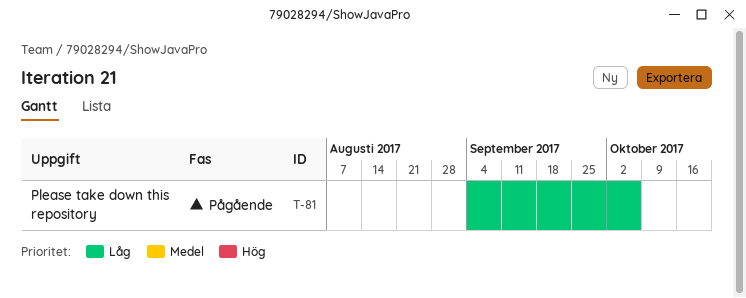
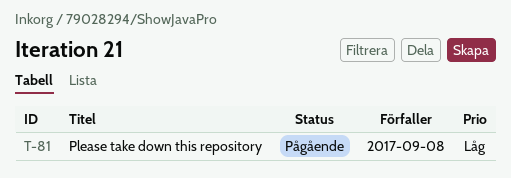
T-81, due: Oct 6 -> Sep 8

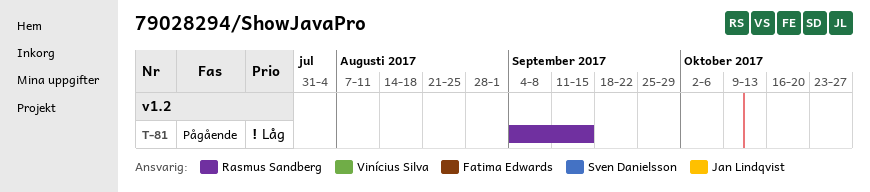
T-81, due: Sep 8 -> Sep 15

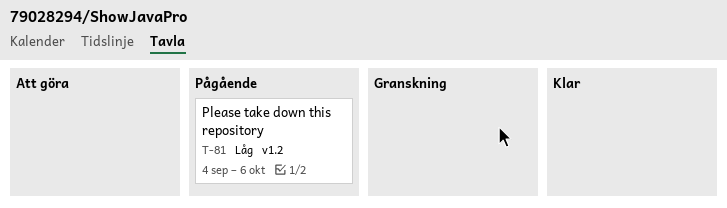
T-81, due: Sep 15 -> Oct 6

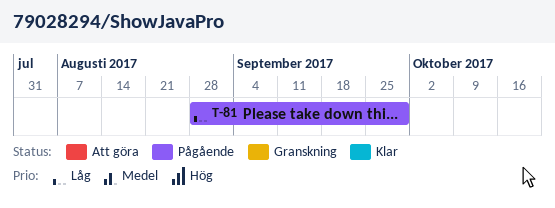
T-81, start: Sep 4 -> Aug 28
T-81, due: Oct 6 -> Sep 29

